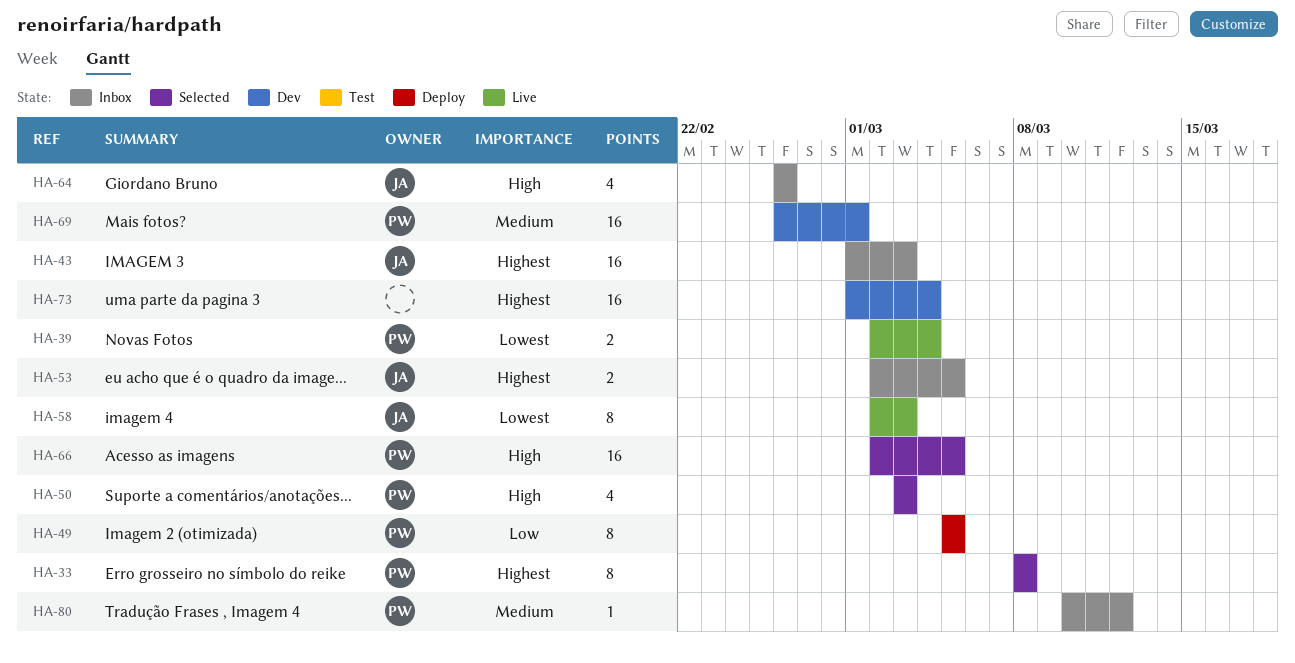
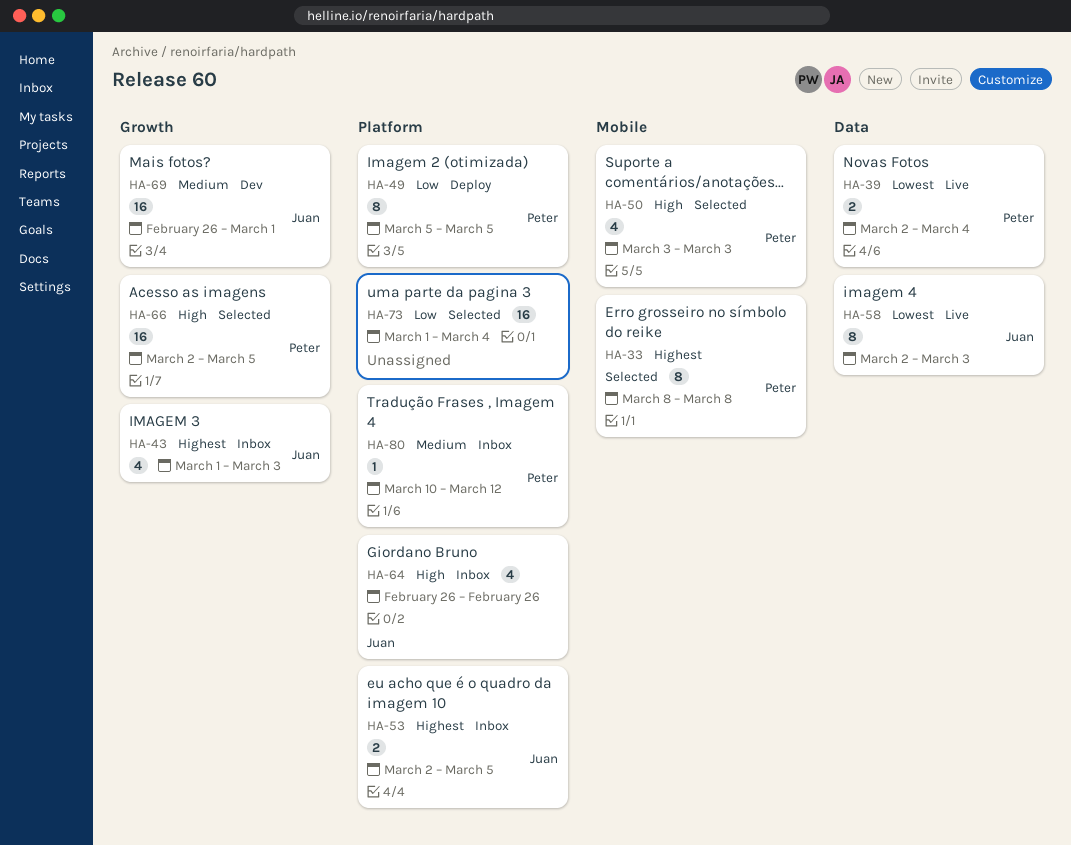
HA-43, estimate: 16 -> 4
HA-69, owner: Peter -> Juan
HA-73, status: Dev -> Selected
HA-73, priority: Highest -> Low

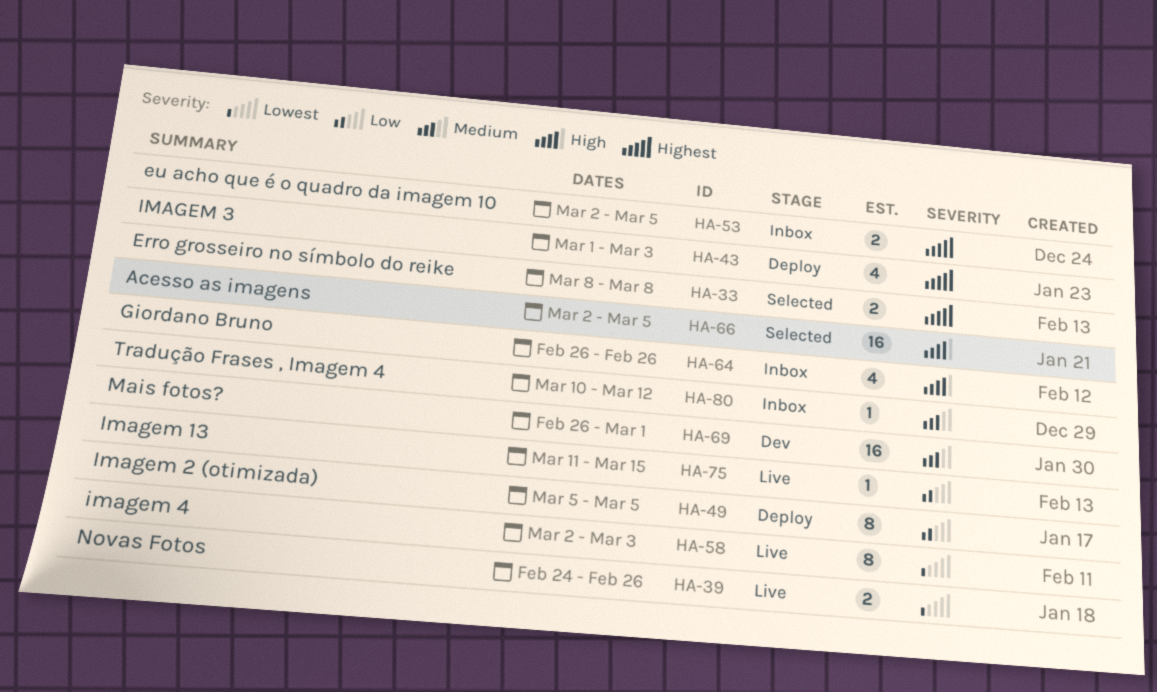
HA-33, estimate: 8 -> 2
HA-39, start: Mar 2 -> Feb 24
HA-39, due: Mar 4 -> Feb 26
HA-43, status: Inbox -> Deploy
HA-50: present -> none
HA-73: present -> none
HA-75: none -> present

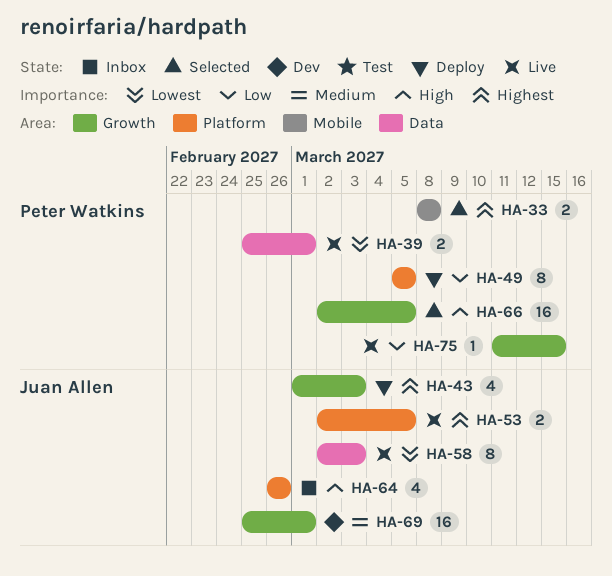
HA-39, start: Feb 24 -> Feb 25
HA-39, due: Feb 26 -> Mar 1
HA-53, status: Inbox -> Live
HA-69, start: Feb 26 -> Feb 25
HA-80: present -> none

